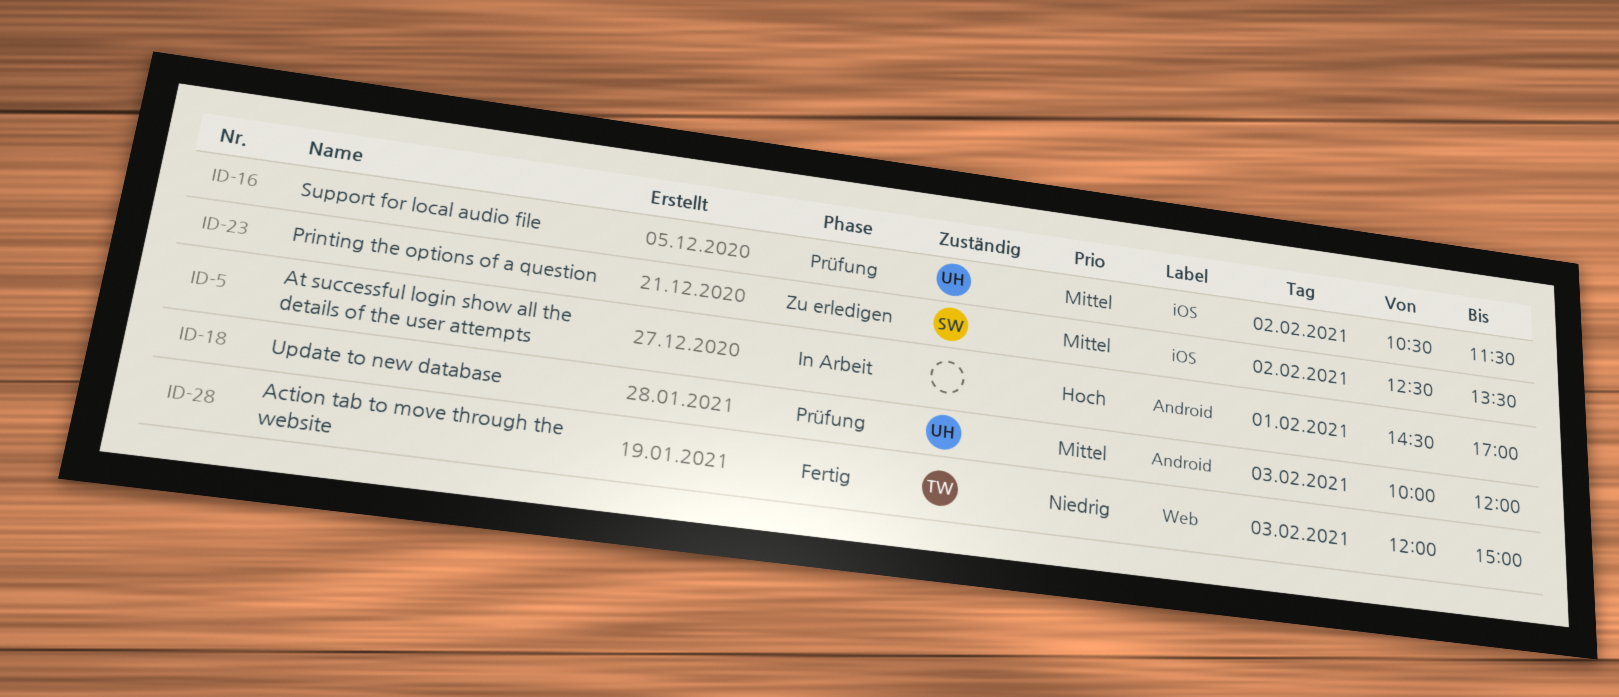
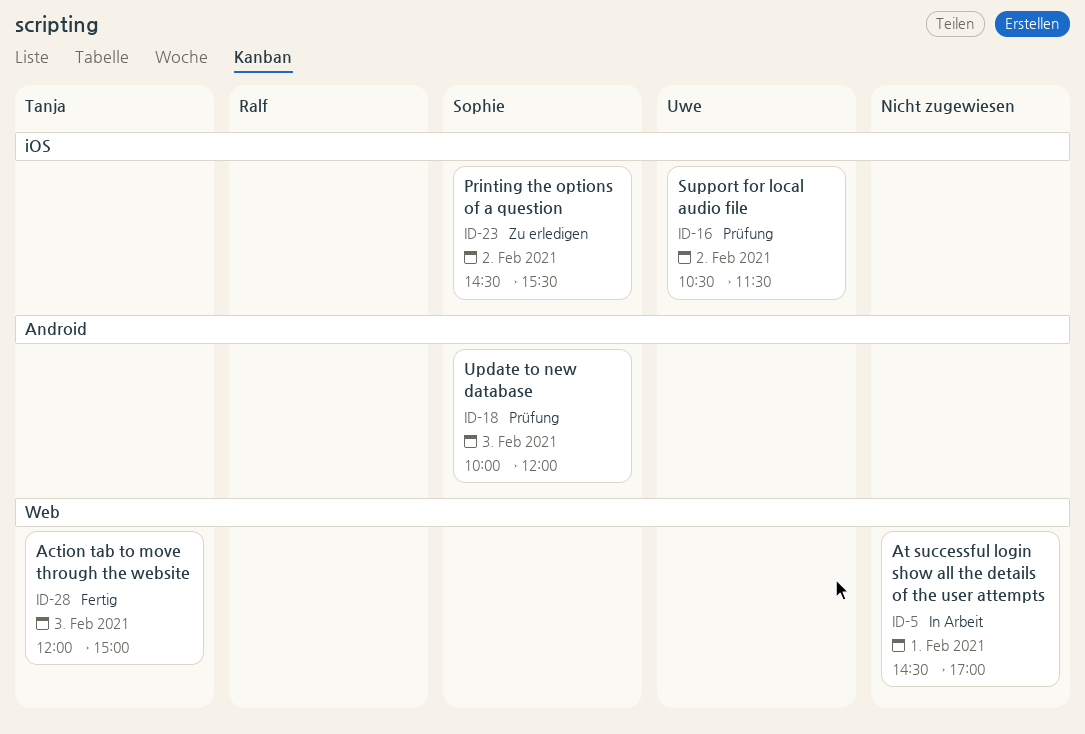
ID-5, label: Android -> Web
ID-18, owner: Uwe -> Sophie
ID-23, begins: 12:30 -> 14:30
ID-23, ends: 13:30 -> 15:30

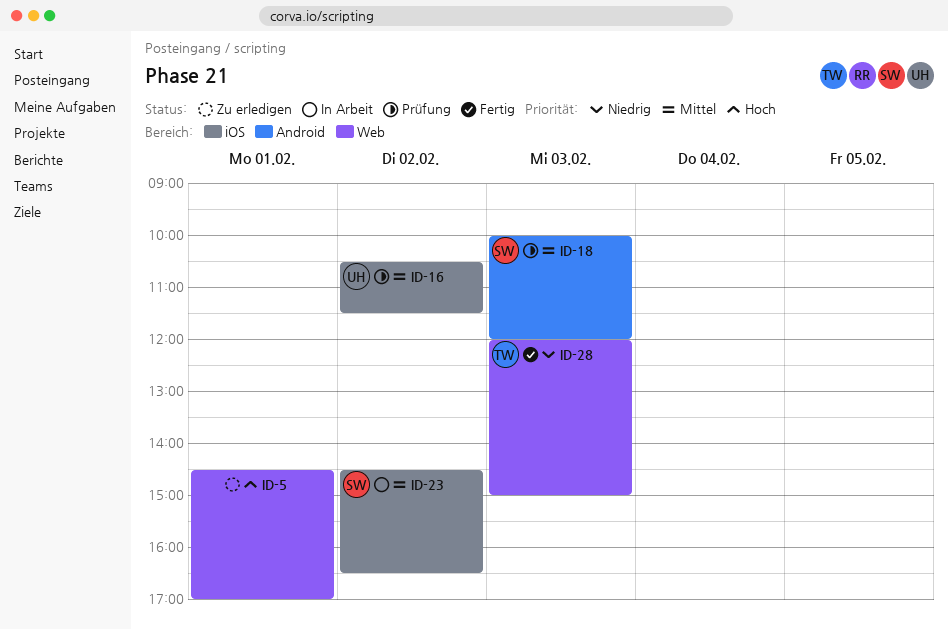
ID-5, status: In Arbeit -> Zu erledigen
ID-23, status: Zu erledigen -> In Arbeit
ID-23, ends: 15:30 -> 16:30

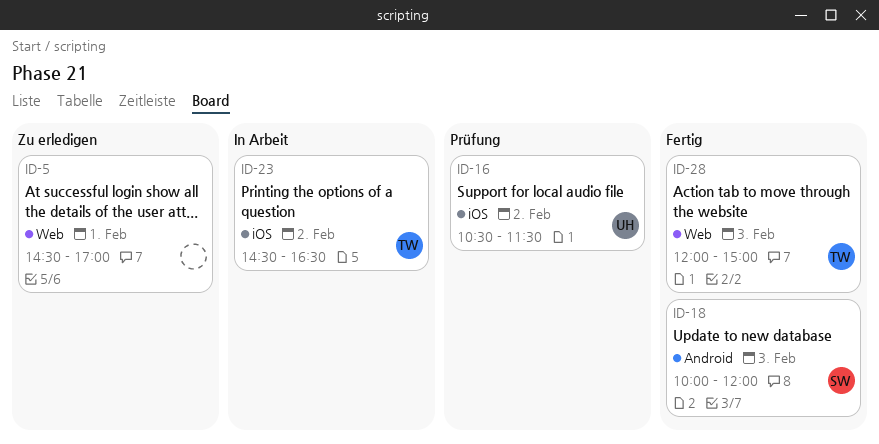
ID-18, status: Prüfung -> Fertig
ID-23, owner: SW -> TW

